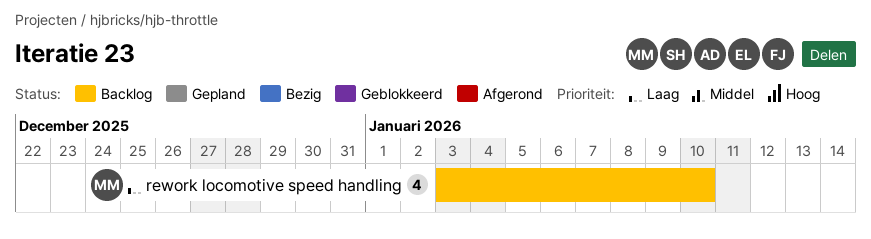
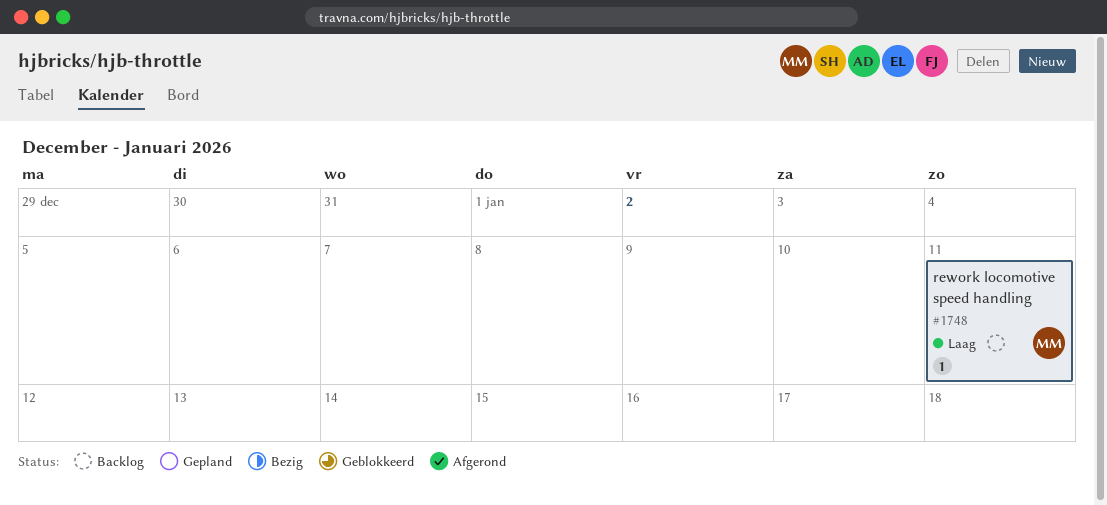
rework locomotive speed handling, estimate: 4 -> 1
rework locomotive speed handling, due: Jan 10 -> Jan 11

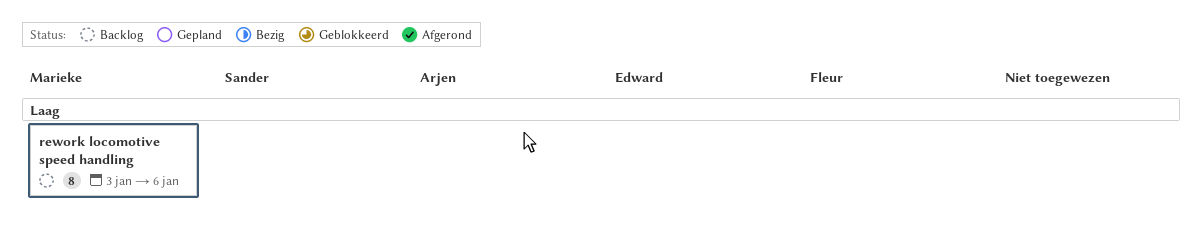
rework locomotive speed handling, estimate: 1 -> 8
rework locomotive speed handling, due: Jan 11 -> Jan 6

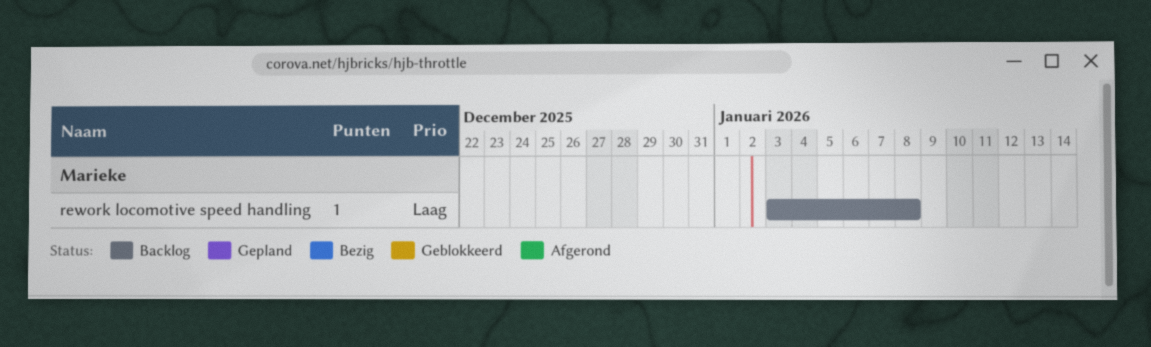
rework locomotive speed handling, estimate: 8 -> 1
rework locomotive speed handling, due: Jan 6 -> Jan 8

